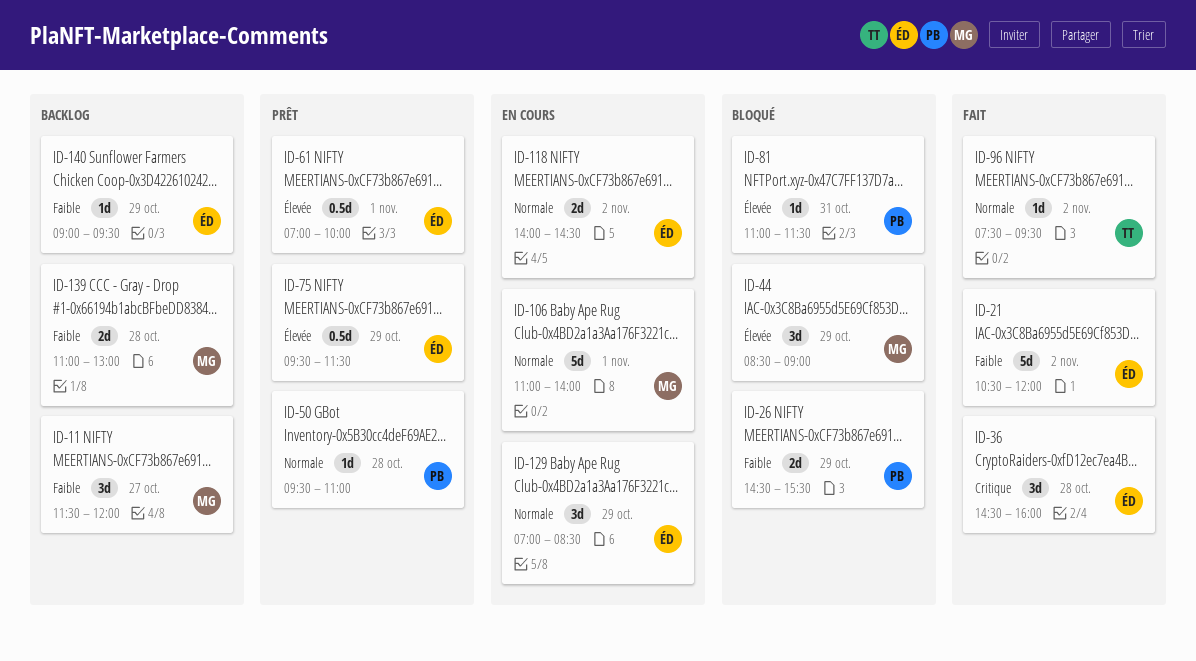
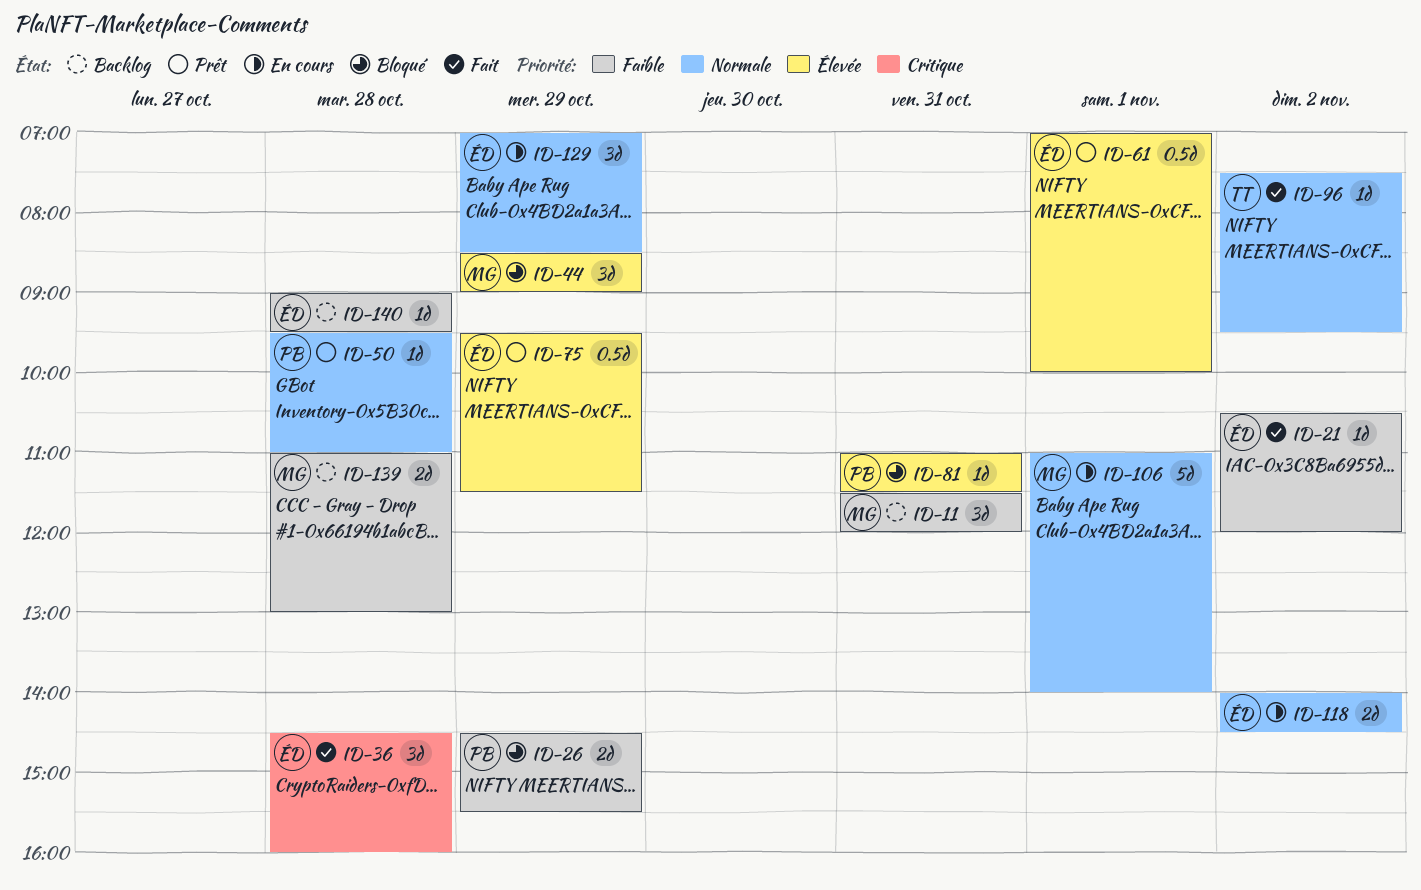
ID-11, day: Oct 27 -> Oct 31
ID-21, estimate: 5d -> 1d
ID-140, day: Oct 29 -> Oct 28

